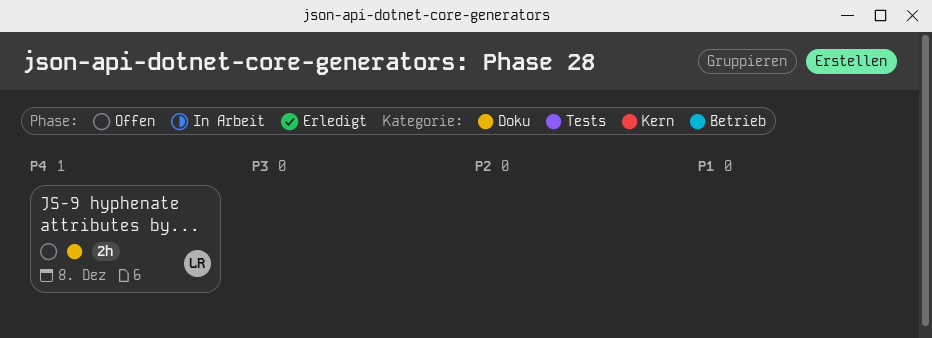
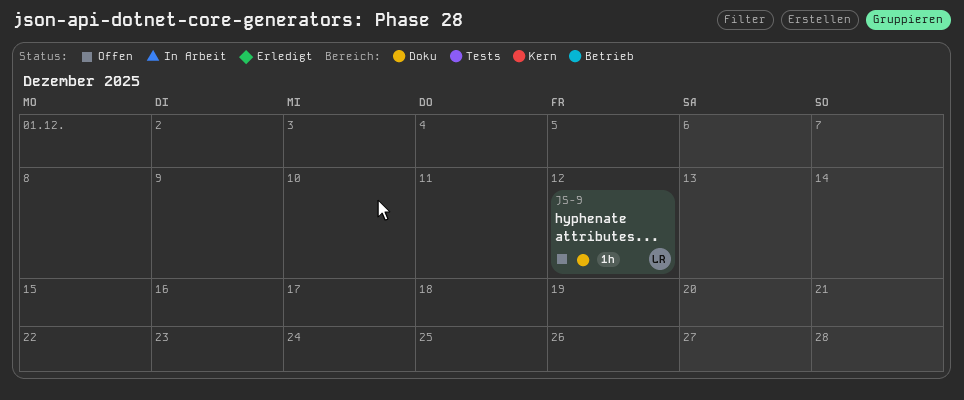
JS-9, estimate: 2h -> 1h
JS-9, due: Dec 8 -> Dec 12

